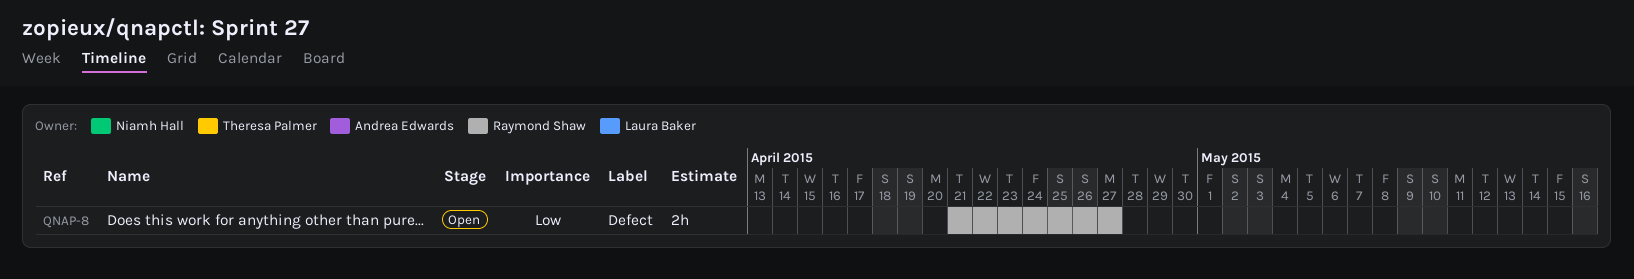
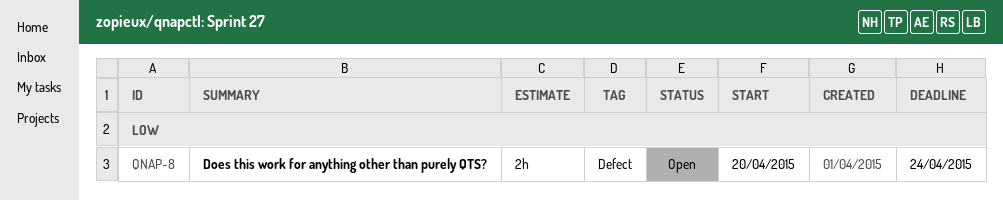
QNAP-8, start: Apr 21 -> Apr 20
QNAP-8, due: Apr 27 -> Apr 24

